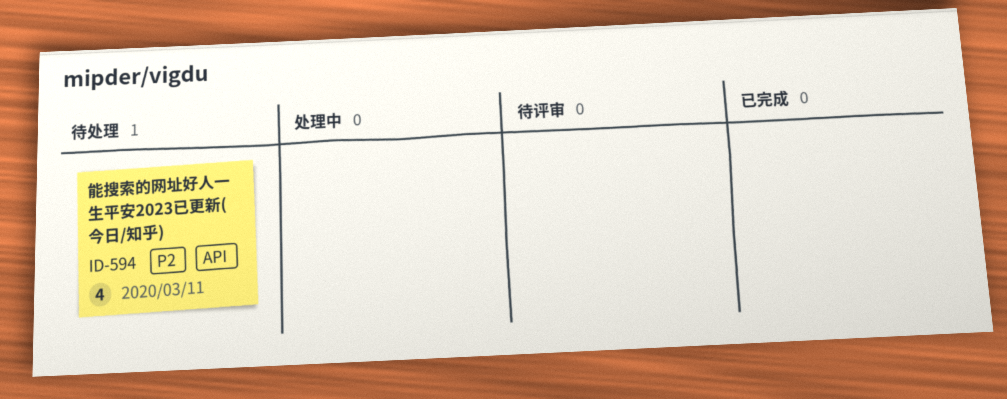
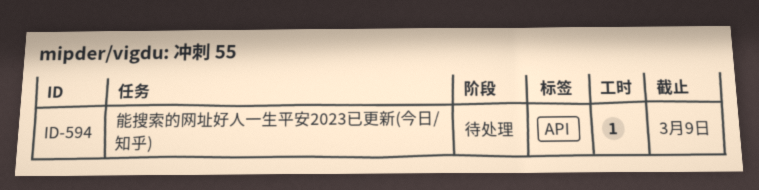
ID-594, estimate: 4 -> 1
ID-594, due: Mar 11 -> Mar 9

